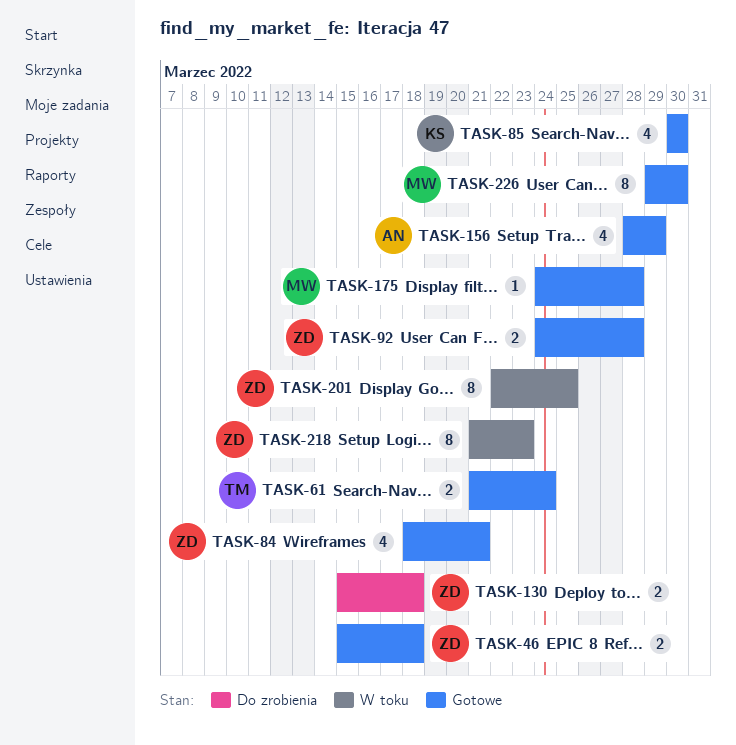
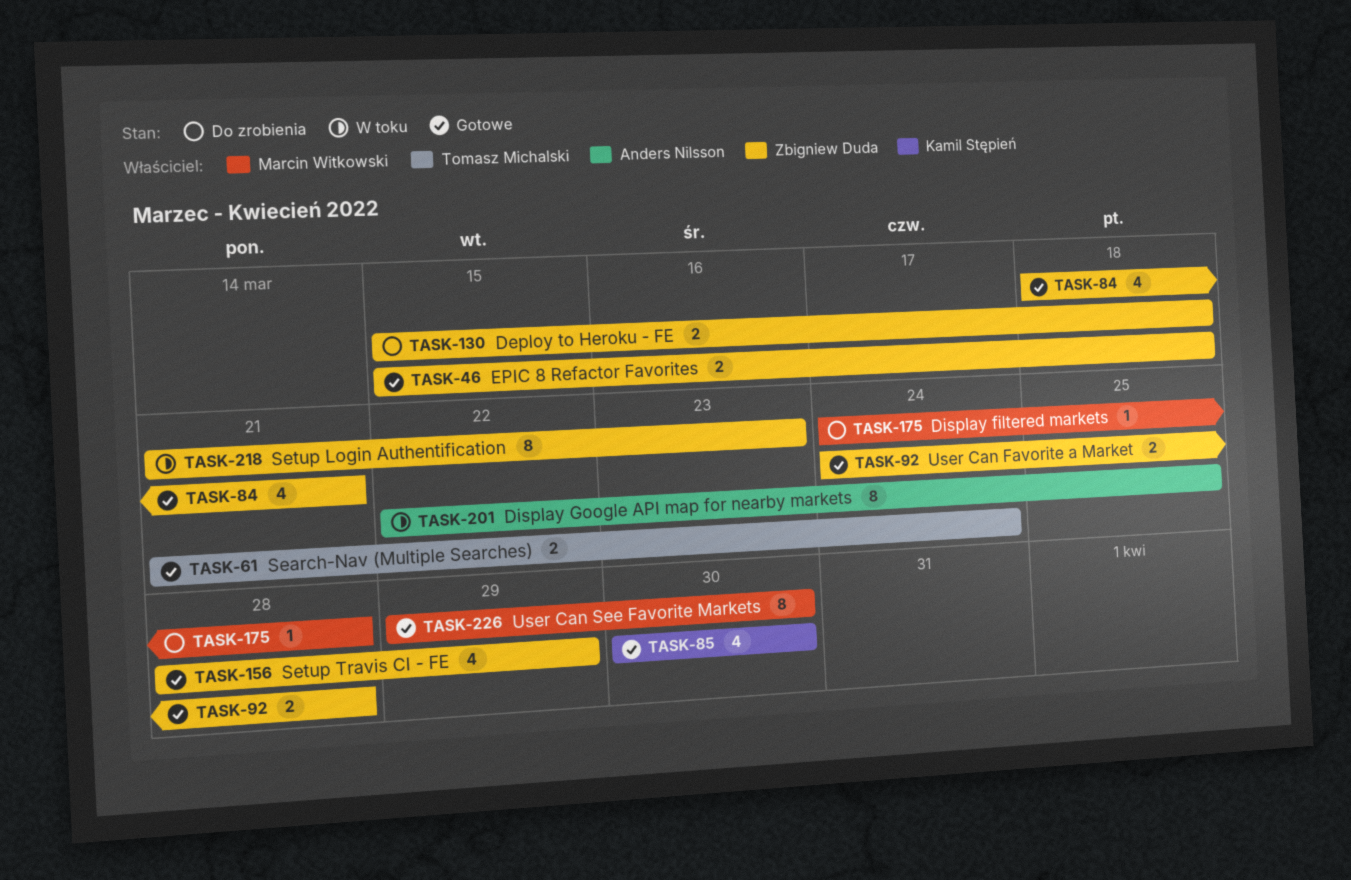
TASK-156, owner: Anders Nilsson -> Zbigniew Duda
TASK-175, status: Gotowe -> Do zrobienia
TASK-201, owner: Zbigniew Duda -> Anders Nilsson

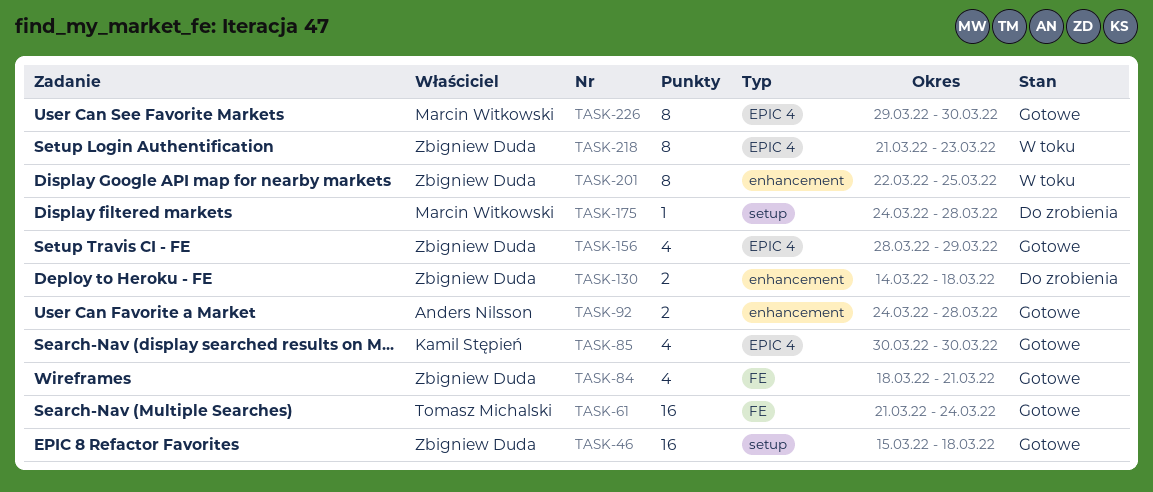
TASK-46, estimate: 2 -> 16
TASK-61, estimate: 2 -> 16
TASK-92, owner: Zbigniew Duda -> Anders Nilsson
TASK-130, start: Mar 15 -> Mar 14
TASK-201, owner: Anders Nilsson -> Zbigniew Duda

